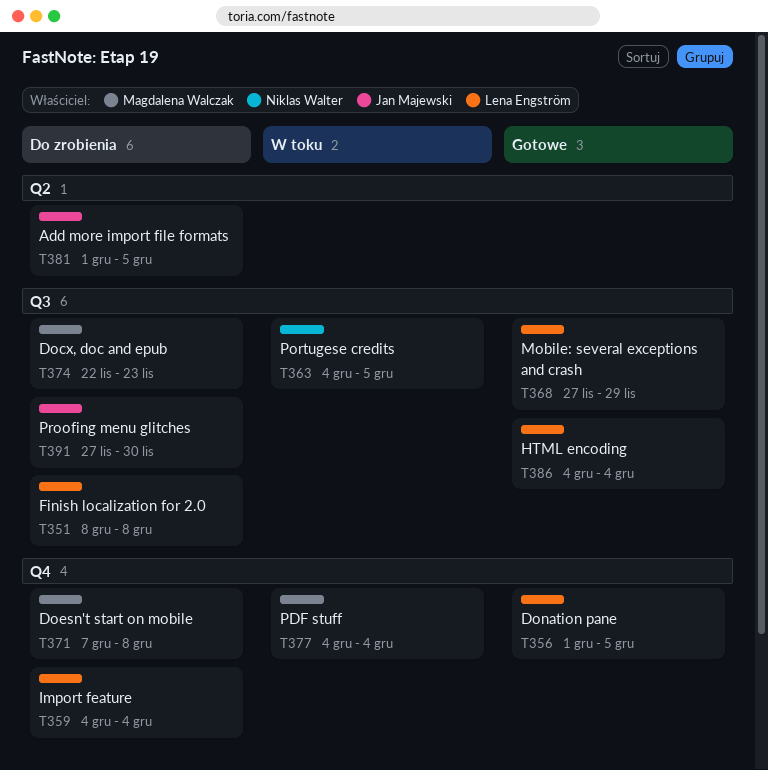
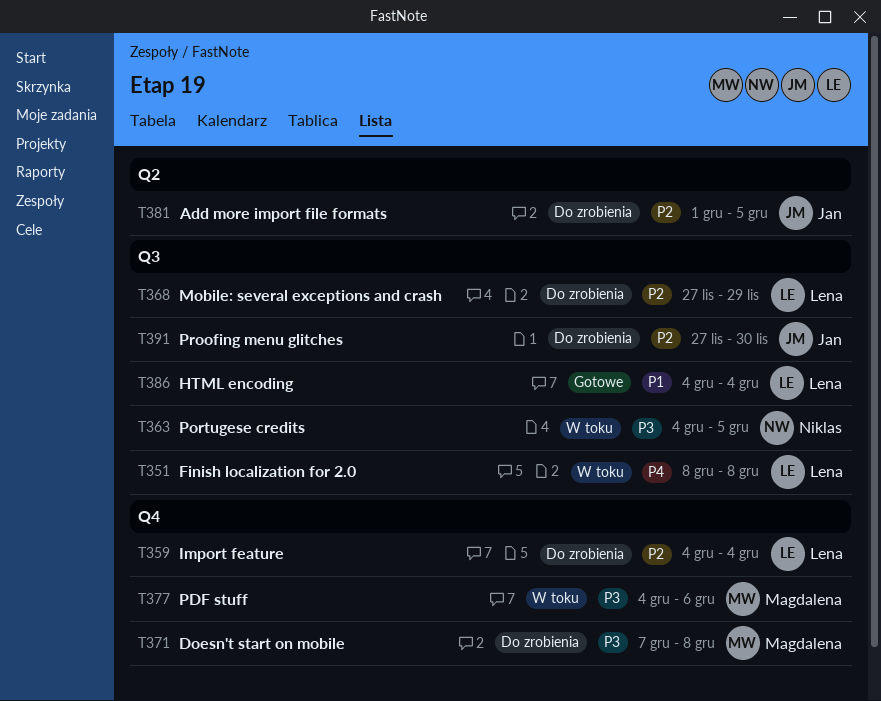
T351, status: Do zrobienia -> W toku
T356: present -> none
T368, status: Gotowe -> Do zrobienia
T374: present -> none
T377, due: Dec 4 -> Dec 6

